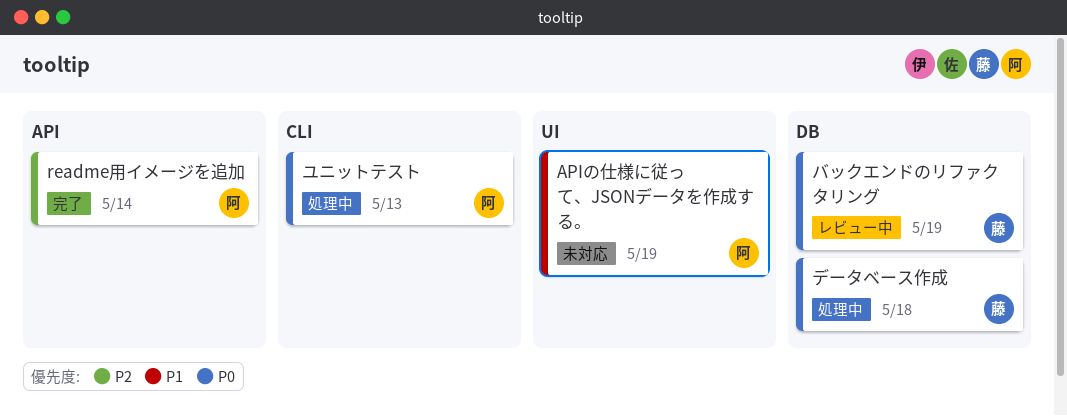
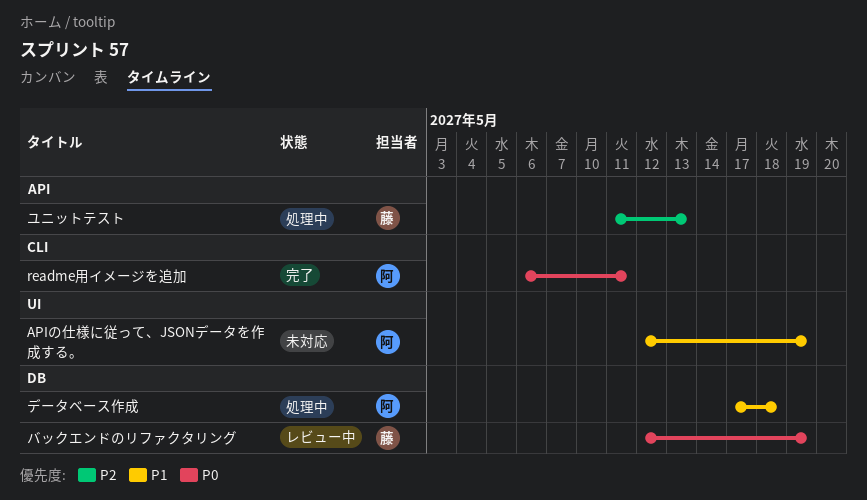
readme用イメージを追加, priority: P2 -> P0
readme用イメージを追加, label: API -> CLI
readme用イメージを追加, due: May 14 -> May 11
データベース作成, owner: 藤 -> 阿
データベース作成, priority: P0 -> P1
ユニットテスト, owner: 阿 -> 藤
ユニットテスト, priority: P0 -> P2
ユニットテスト, label: CLI -> API

